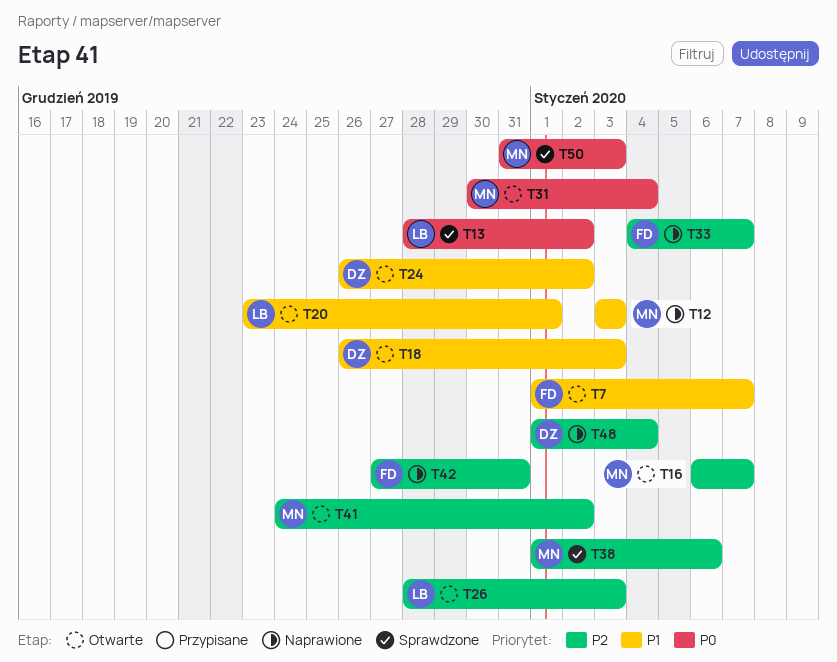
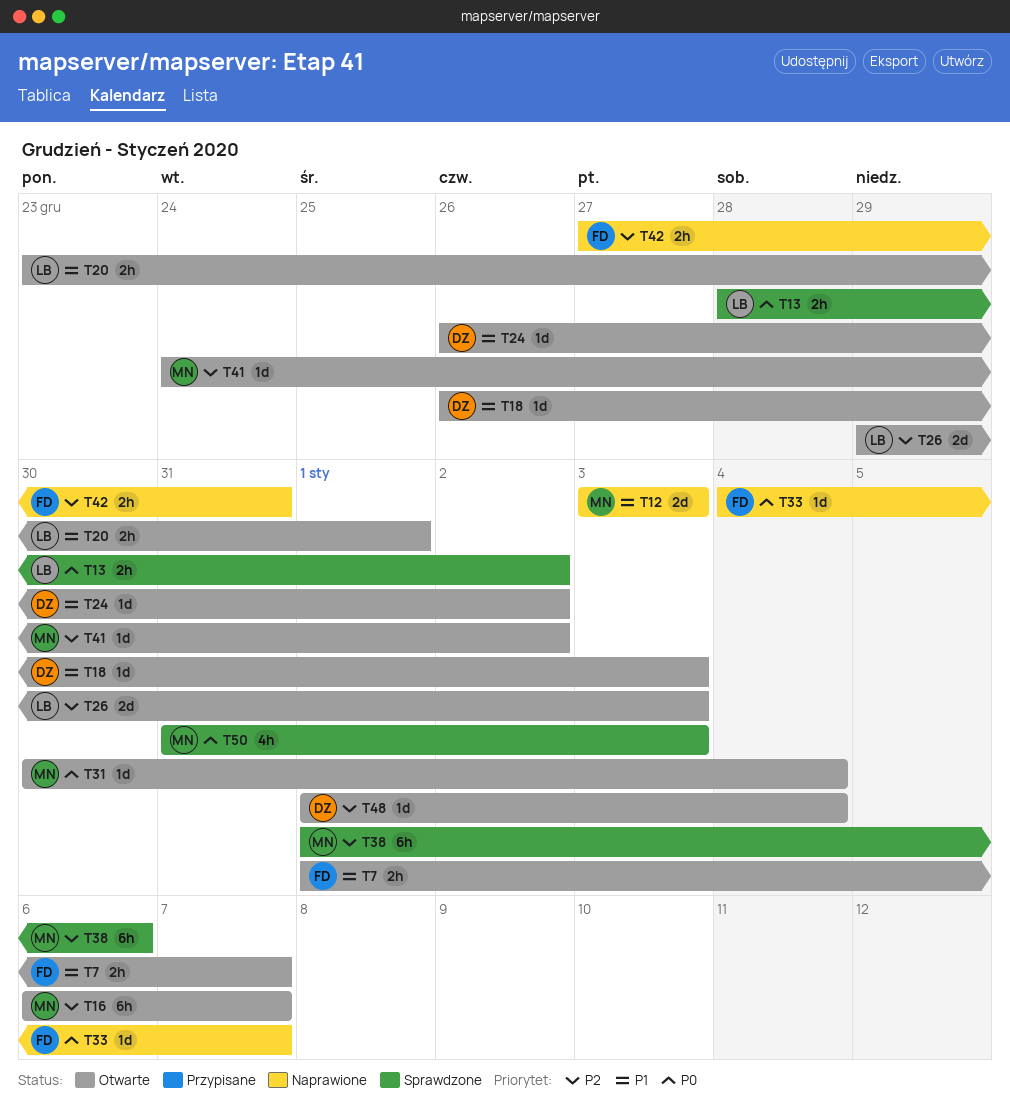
T26, start: Dec 28 -> Dec 29
T33, priority: P2 -> P0
T48, status: Naprawione -> Otwarte

